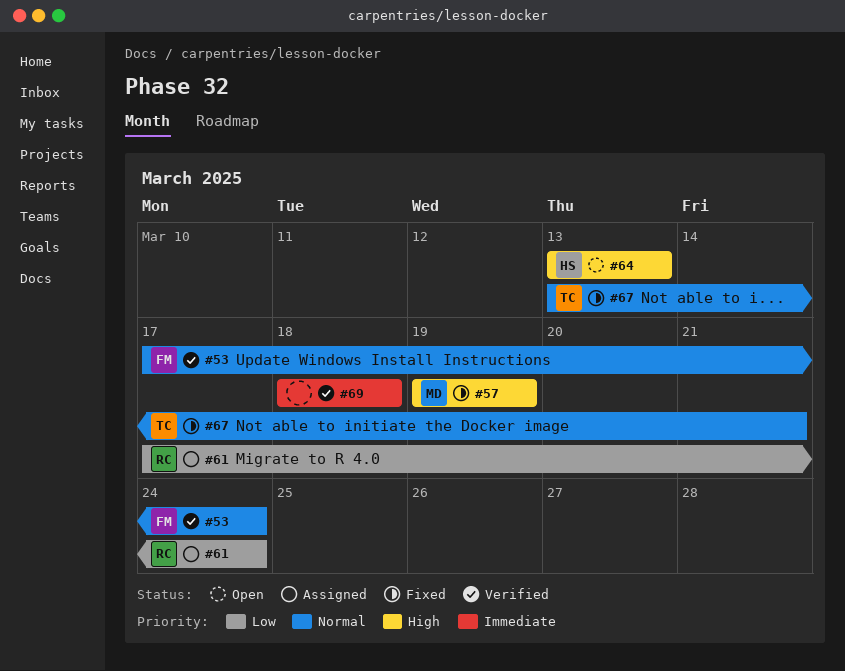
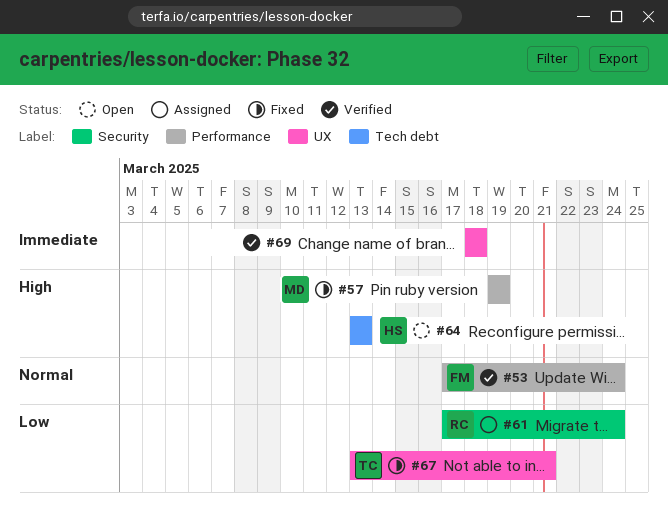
#67, priority: Normal -> Low

